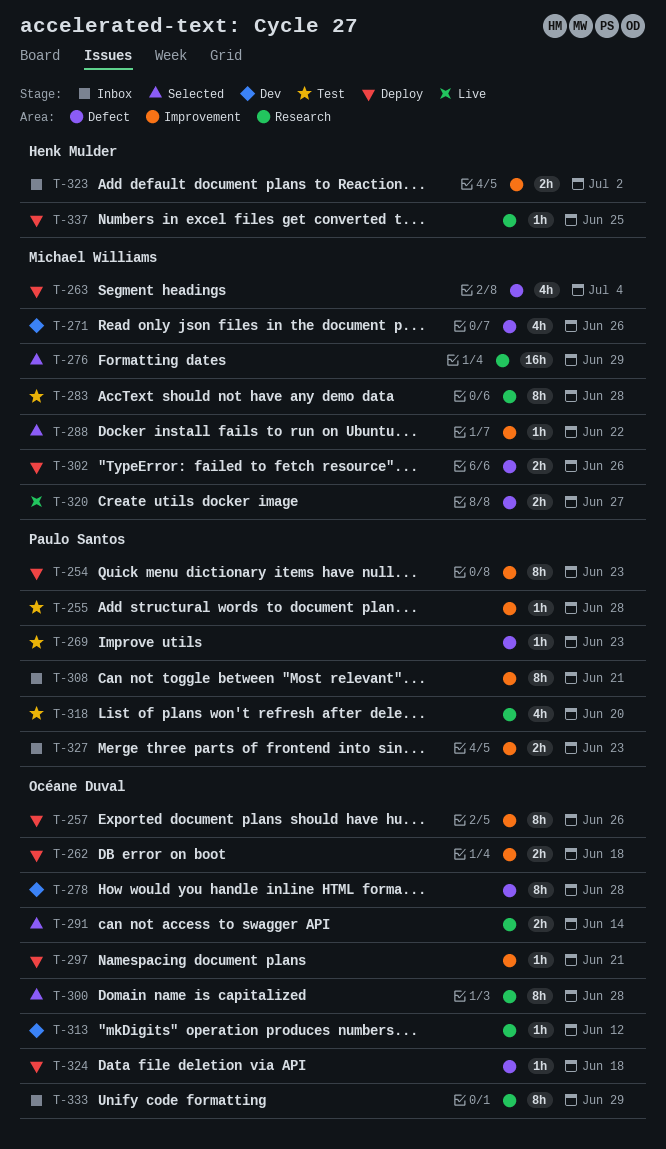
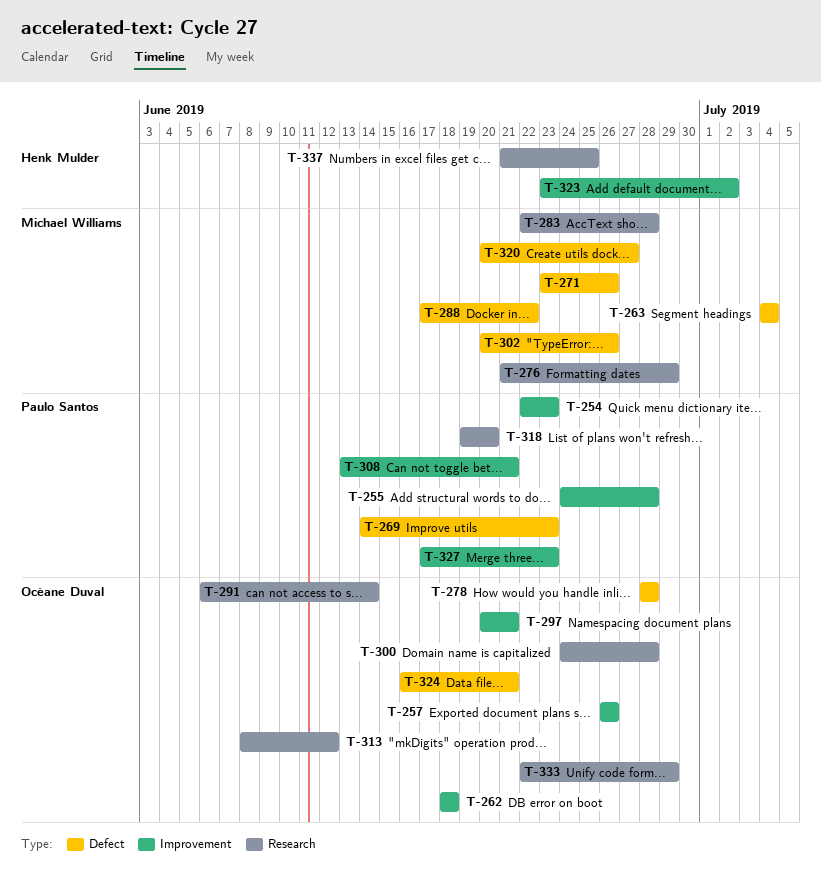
T-288, label: Improvement -> Defect
T-324, due: Jun 18 -> Jun 21

